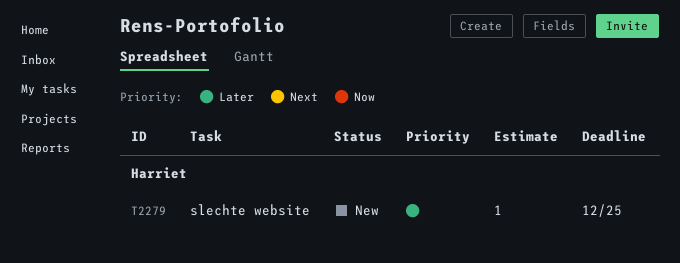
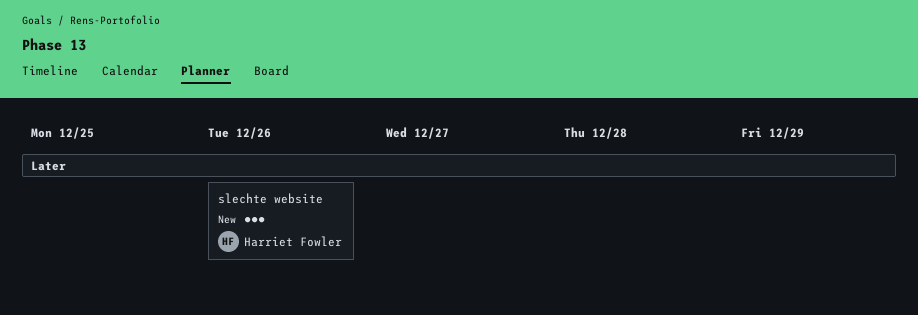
slechte website, estimate: 1 -> 3
slechte website, due: Dec 25 -> Dec 26

